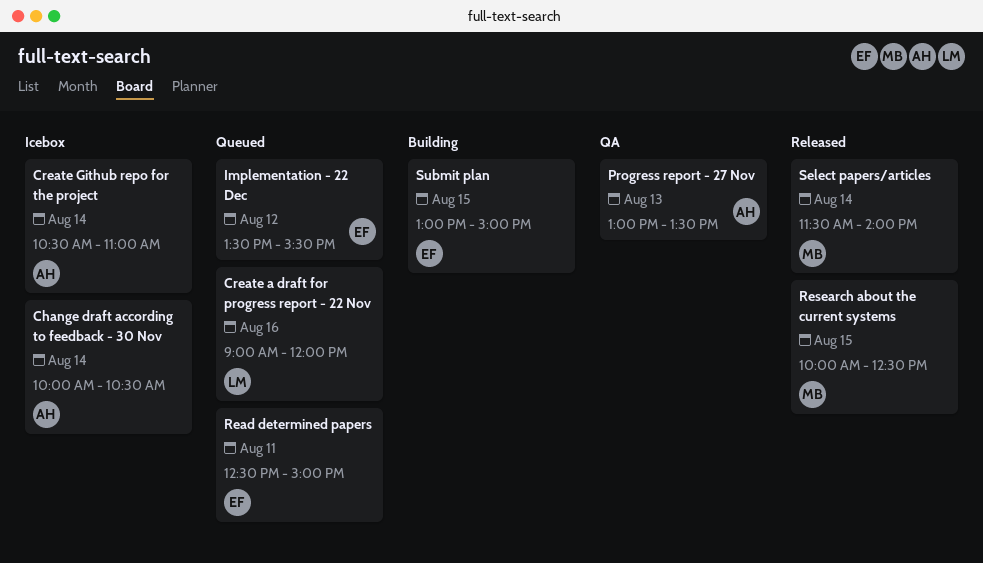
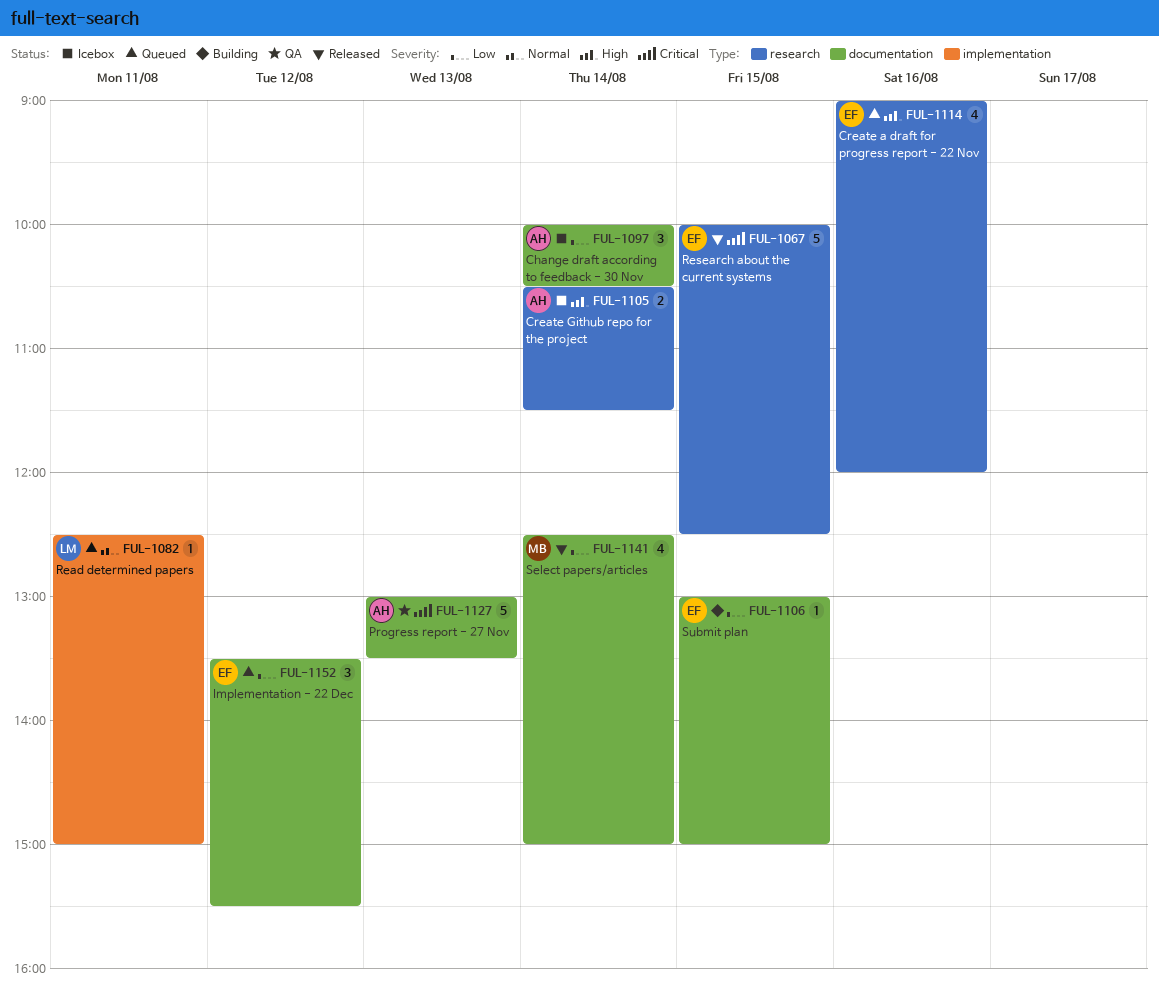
Create a draft for progress report - 22 Nov, owner: LM -> EF
Create Github repo for the project, ends: 11:00 -> 11:30
Read determined papers, owner: EF -> LM
Research about the current systems, owner: MB -> EF
Select papers/articles, begins: 11:30 -> 12:30
Select papers/articles, ends: 14:00 -> 15:00

